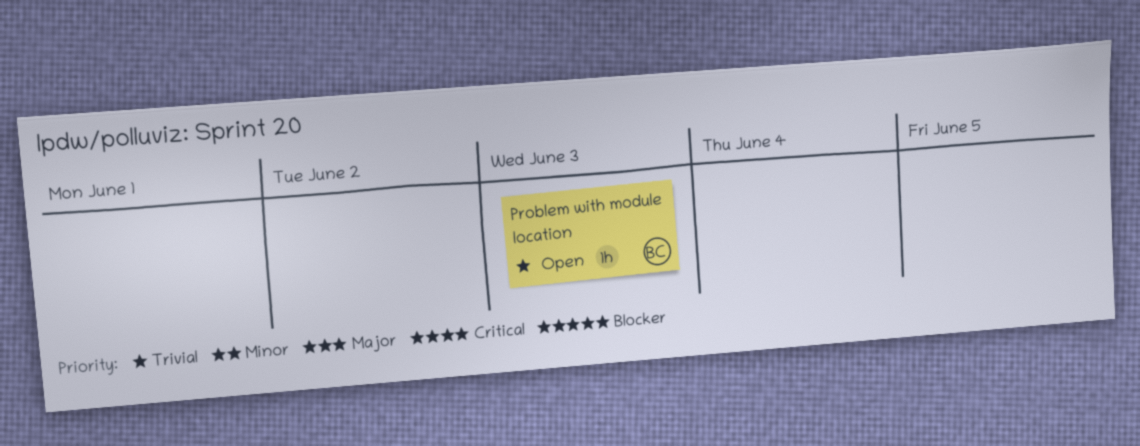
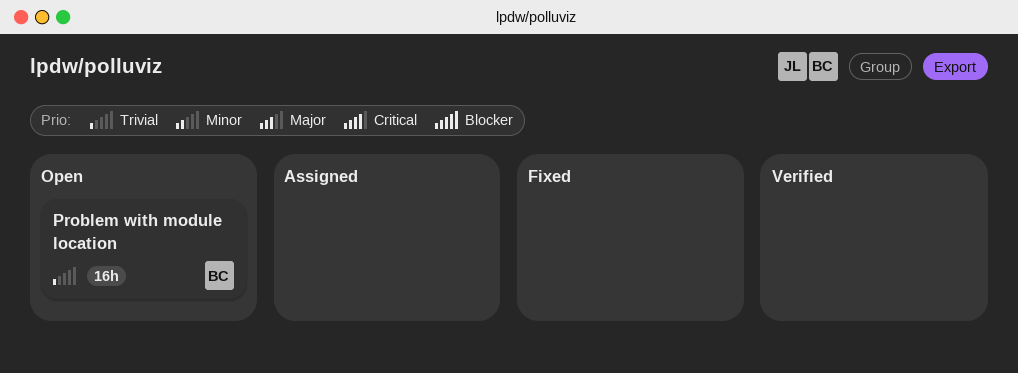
Problem with module location, estimate: 1h -> 16h

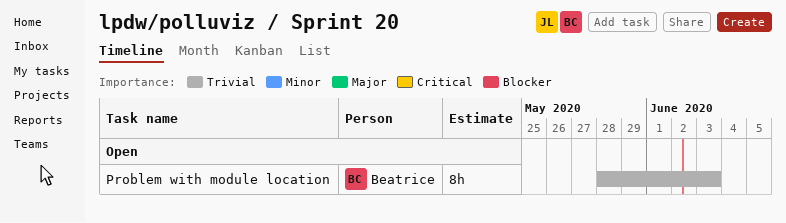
Problem with module location, estimate: 16h -> 8h

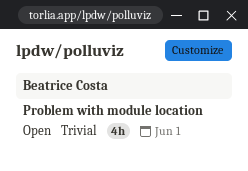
Problem with module location, estimate: 8h -> 4h
Problem with module location, due: Jun 3 -> Jun 1

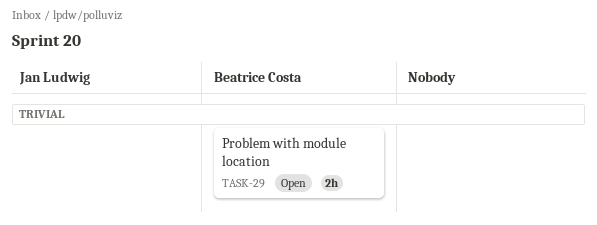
Problem with module location, estimate: 4h -> 2h

